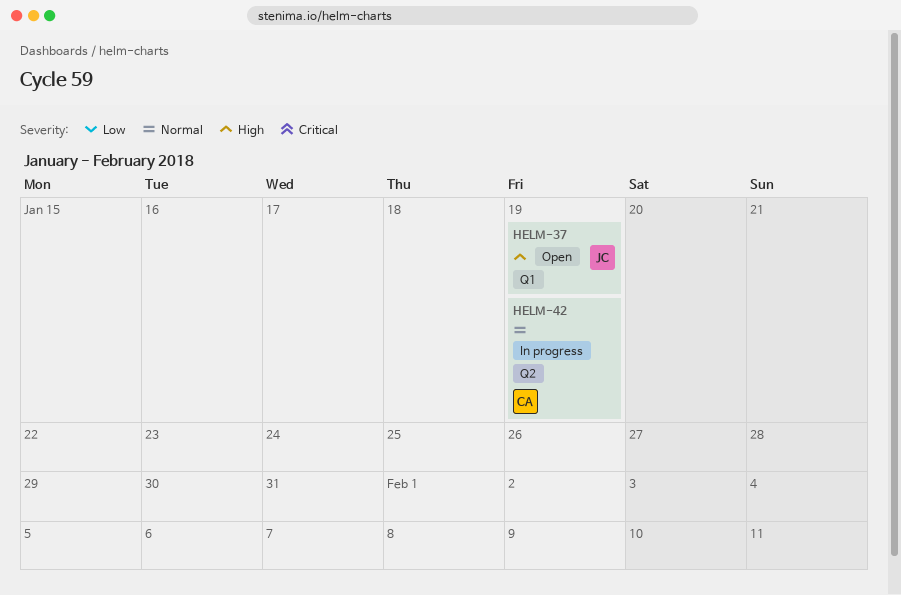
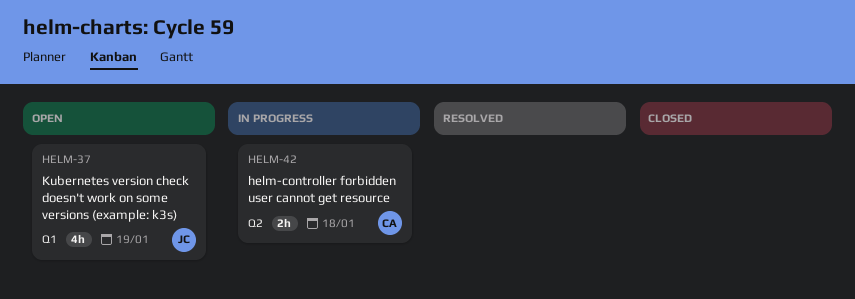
HELM-42, due: Jan 19 -> Jan 18

